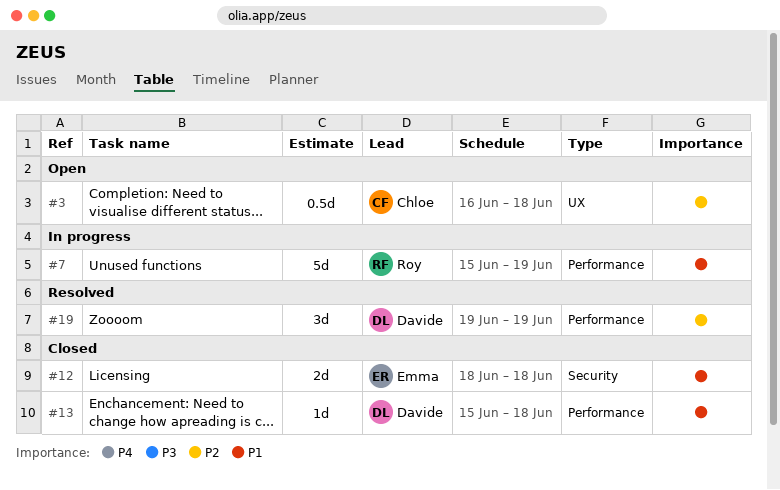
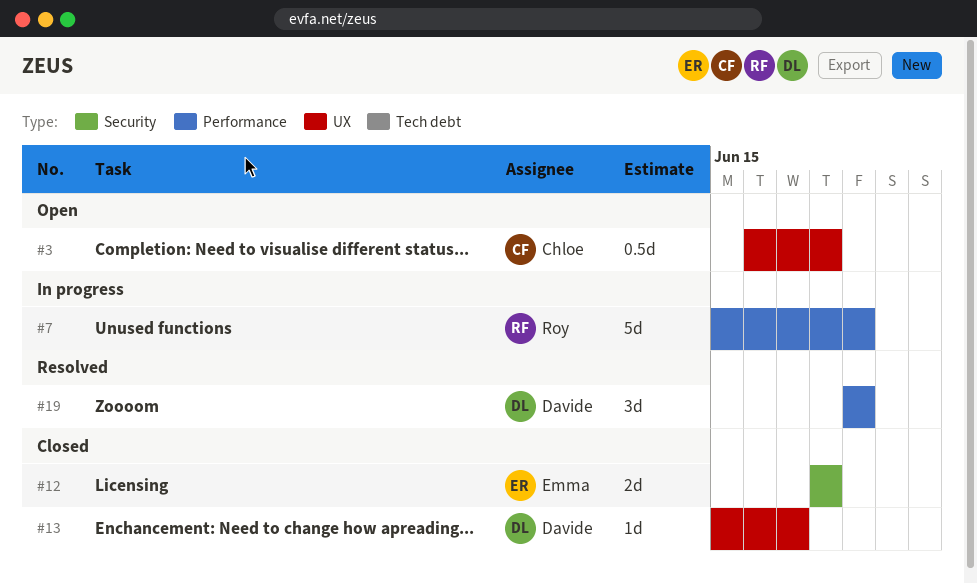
#13, label: Performance -> UX
#13, due: Jun 18 -> Jun 17

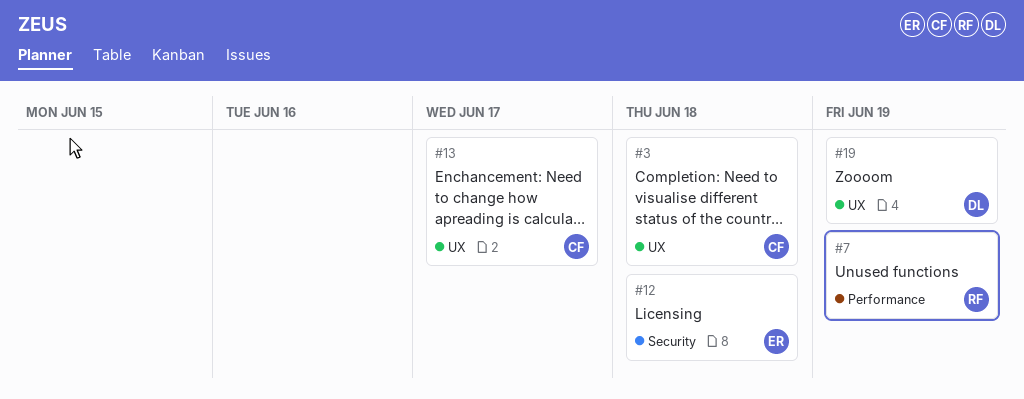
#13, owner: Davide -> Chloe
#19, label: Performance -> UX

